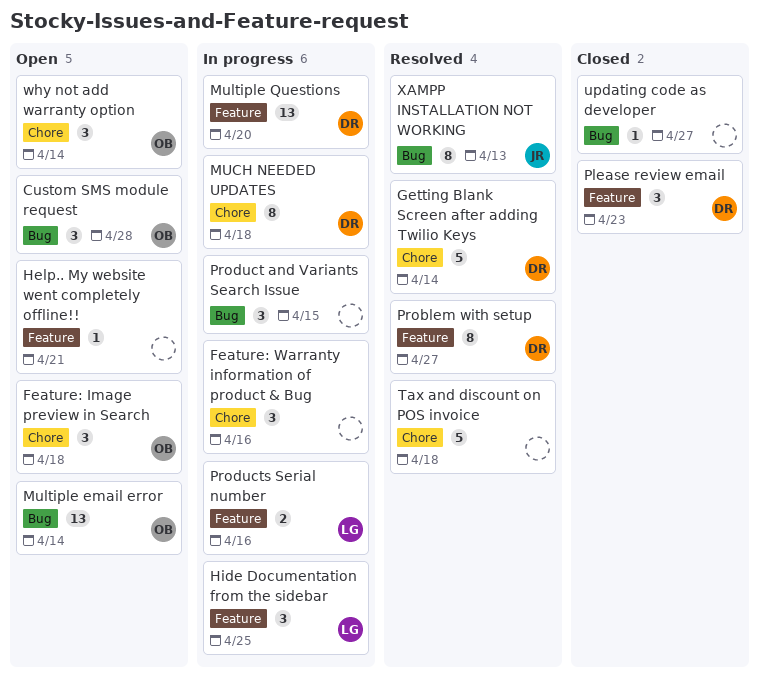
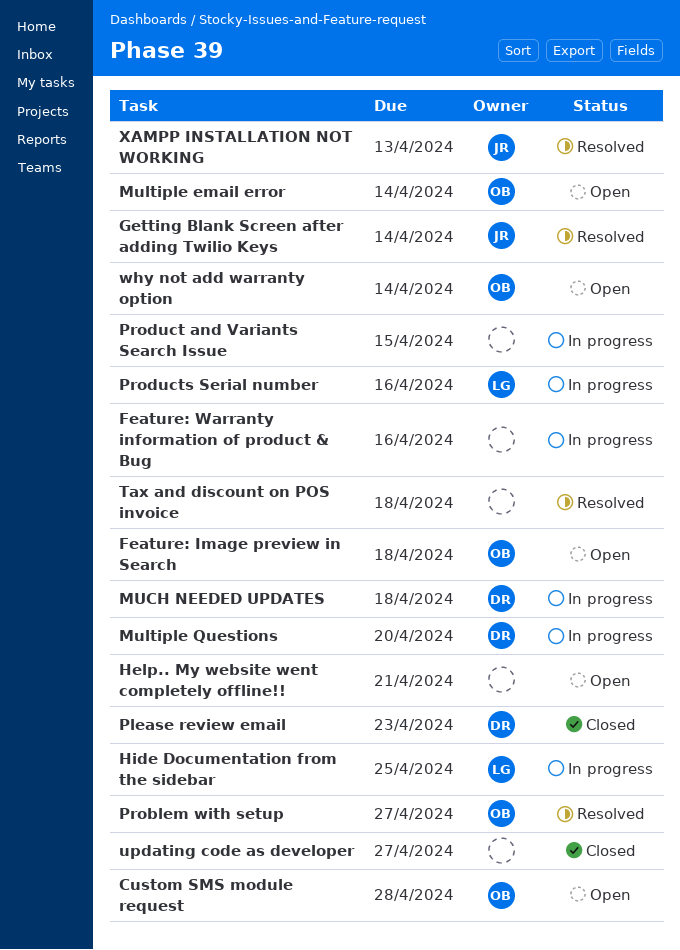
Getting Blank Screen after adding Twilio Keys, owner: DR -> JR
Problem with setup, owner: DR -> OB

